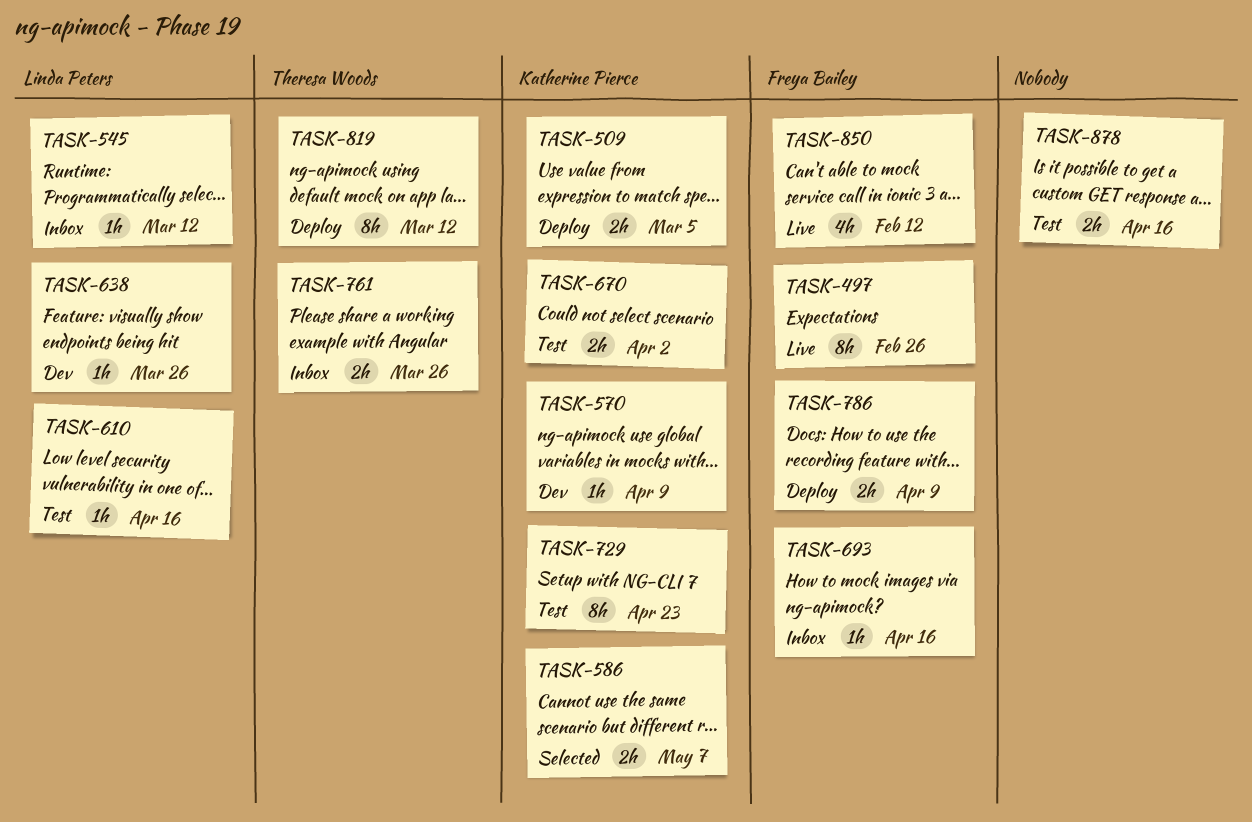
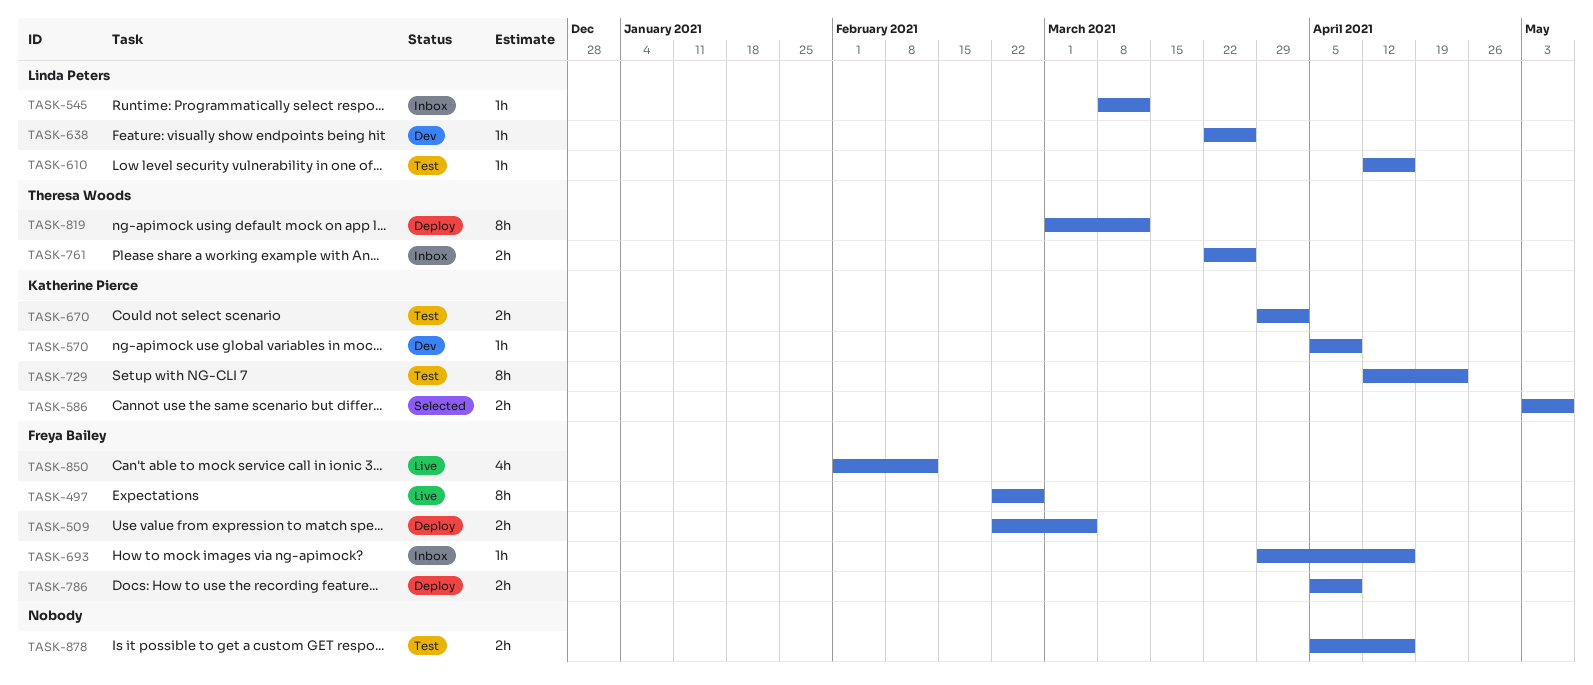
TASK-509, owner: Katherine Pierce -> Freya Bailey

